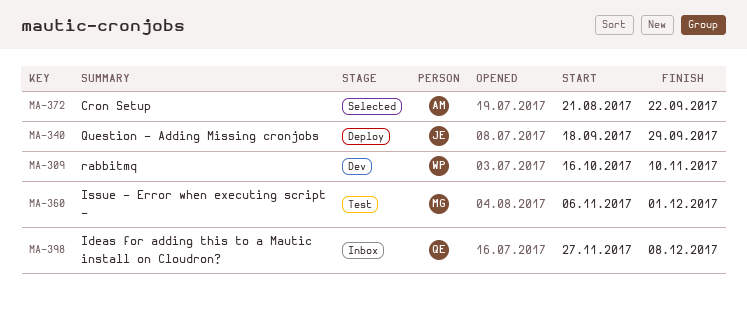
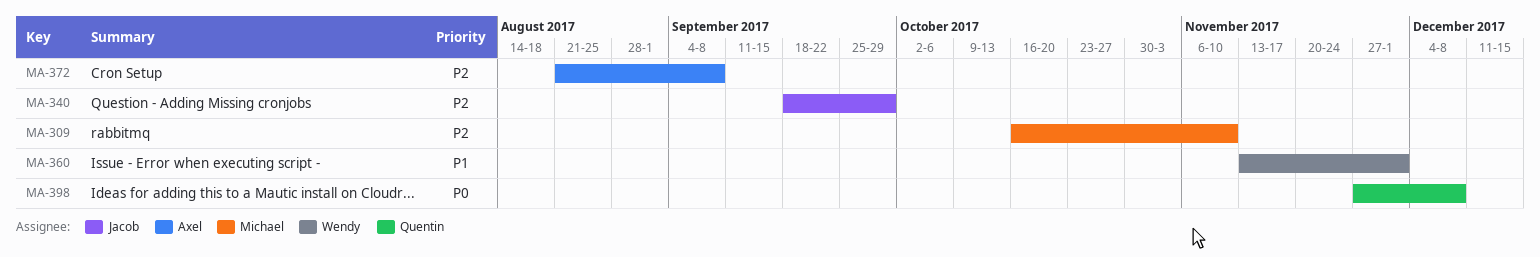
MA-309, owner: Wendy -> Michael
MA-360, owner: Michael -> Wendy
MA-360, start: Nov 6 -> Nov 13
MA-372, due: Sep 22 -> Sep 8

